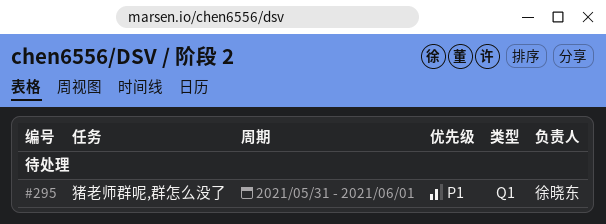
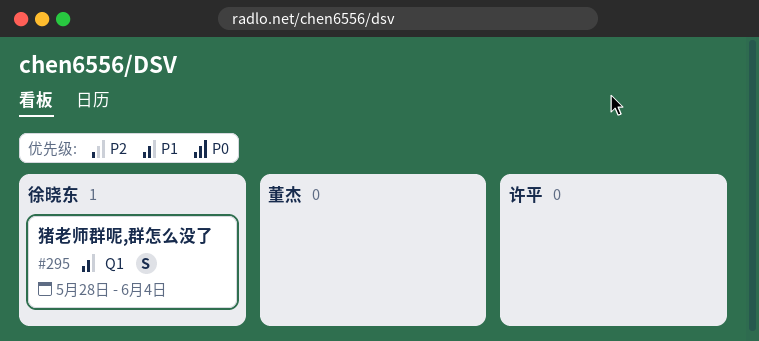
#295, start: May 31 -> May 28
#295, due: Jun 1 -> Jun 4

